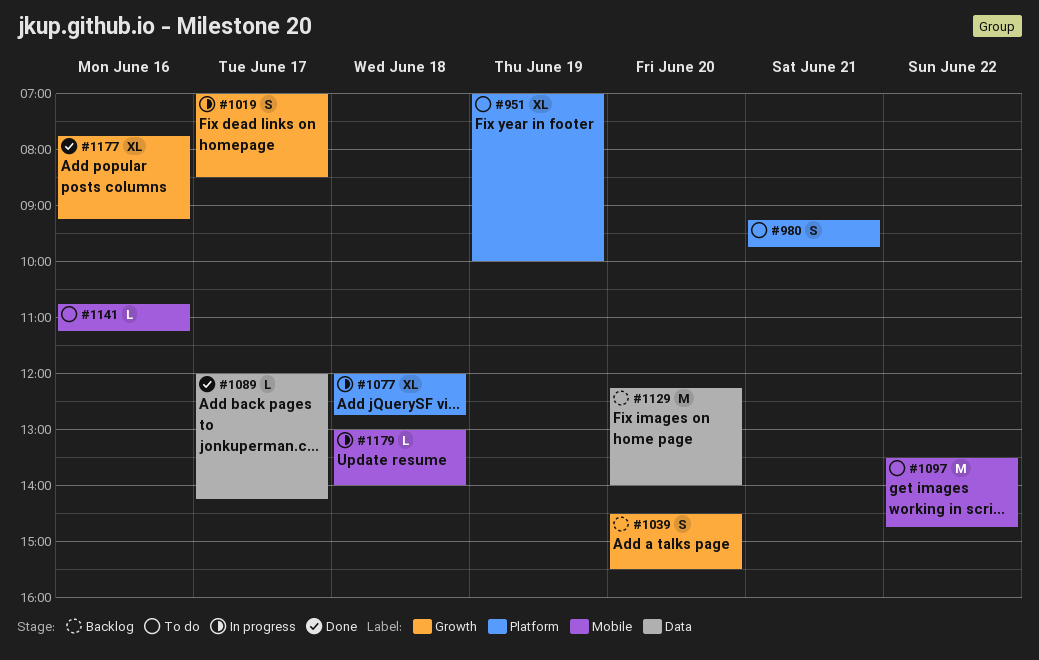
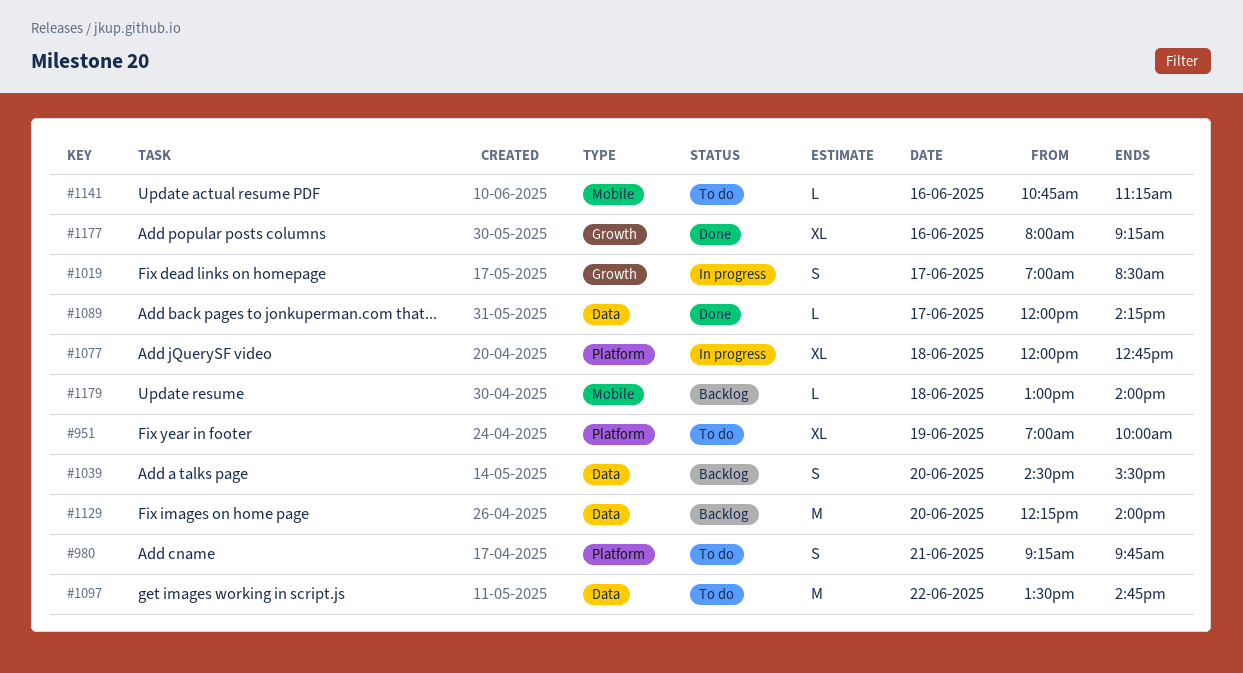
#1039, label: Growth -> Data
#1097, label: Mobile -> Data
#1177, begins: 07:45 -> 08:00
#1179, status: In progress -> Backlog

